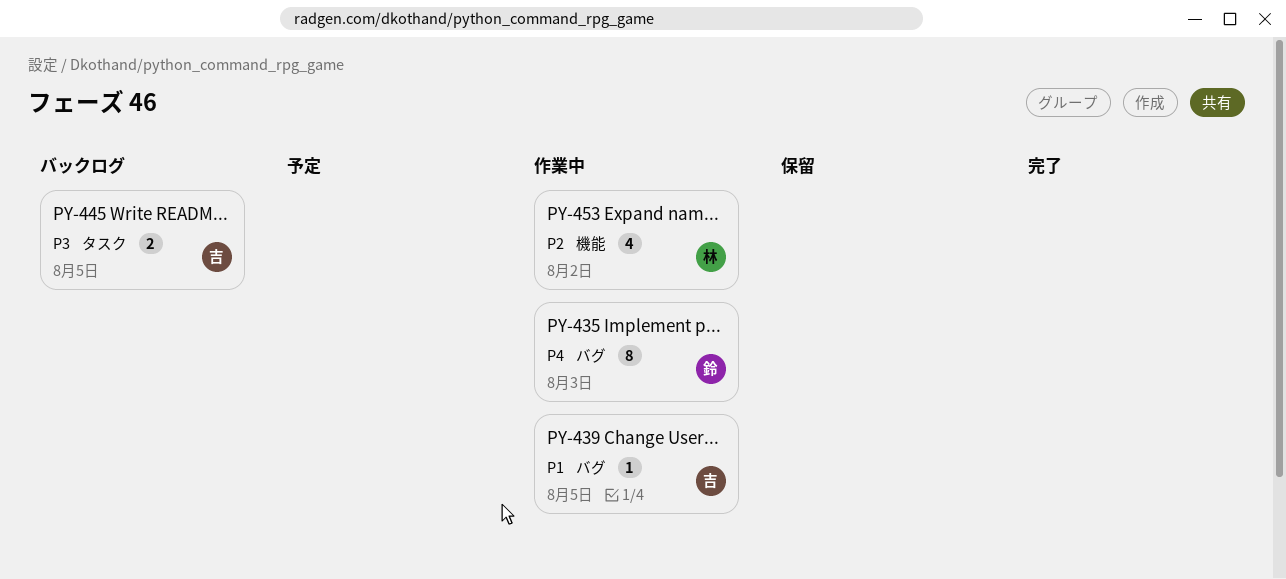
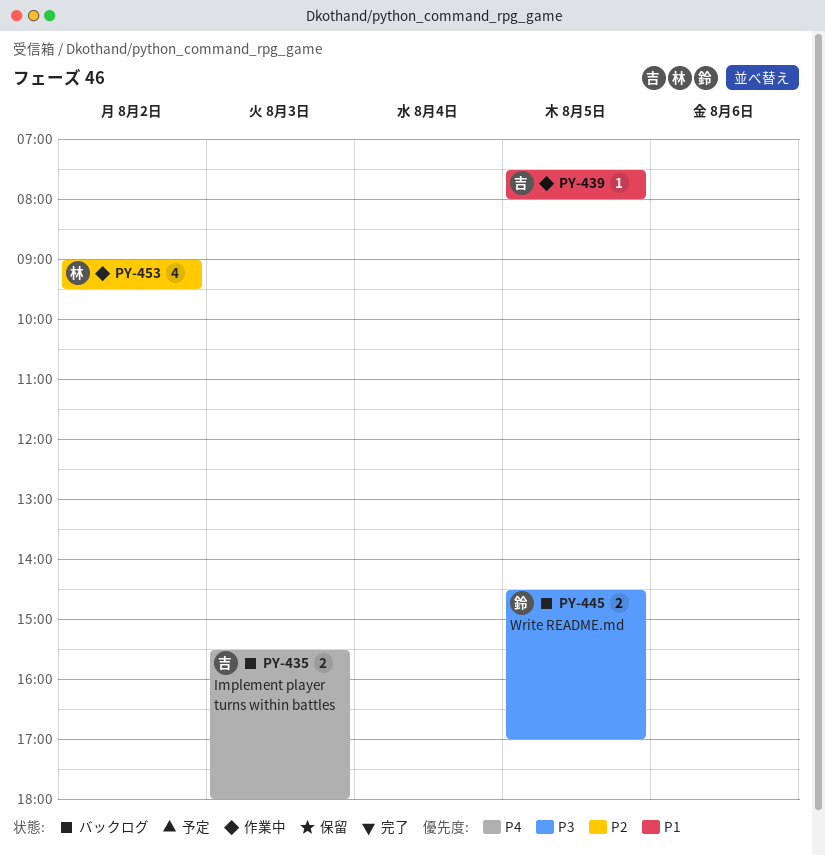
PY-435, status: 作業中 -> バックログ
PY-435, owner: 鈴 -> 吉
PY-435, estimate: 8 -> 2
PY-445, owner: 吉 -> 鈴

